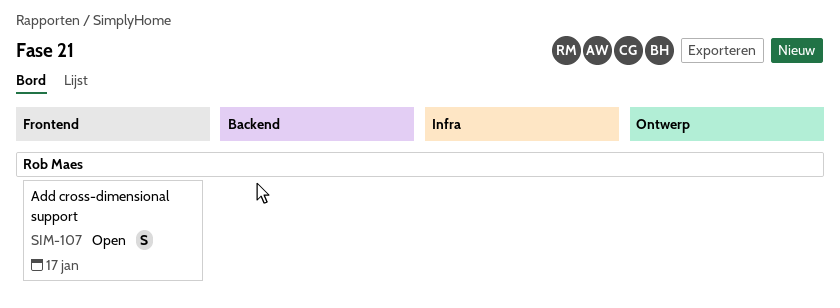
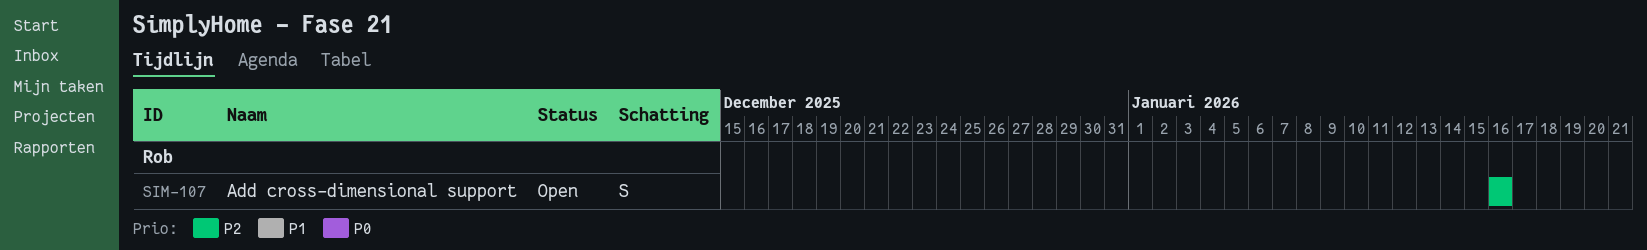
SIM-107, due: Jan 17 -> Jan 16

